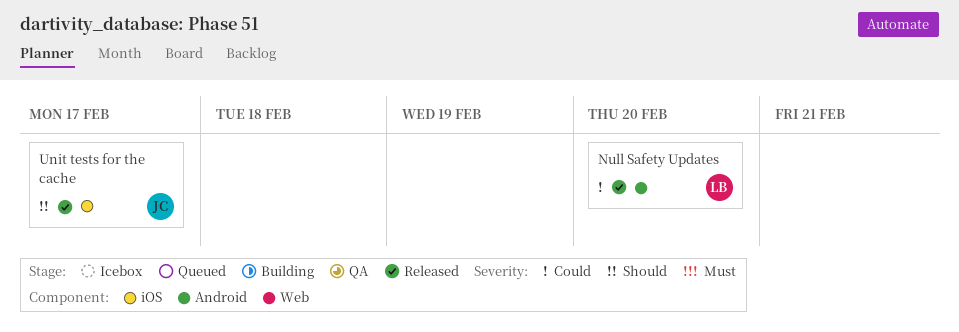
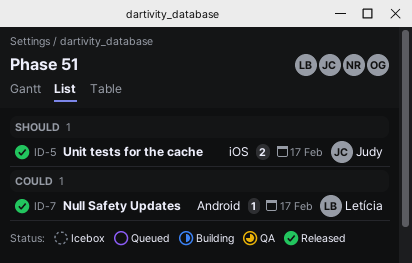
Null Safety Updates, due: Feb 20 -> Feb 17

